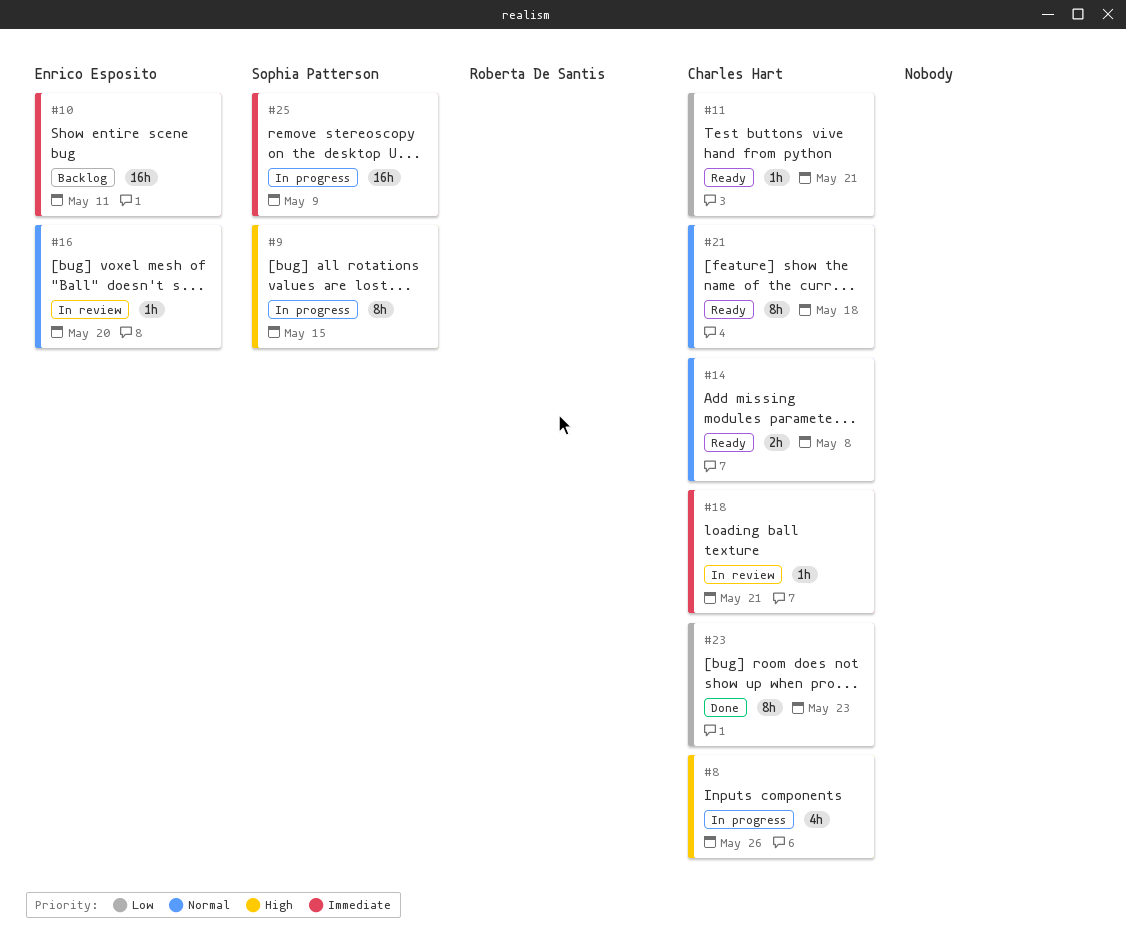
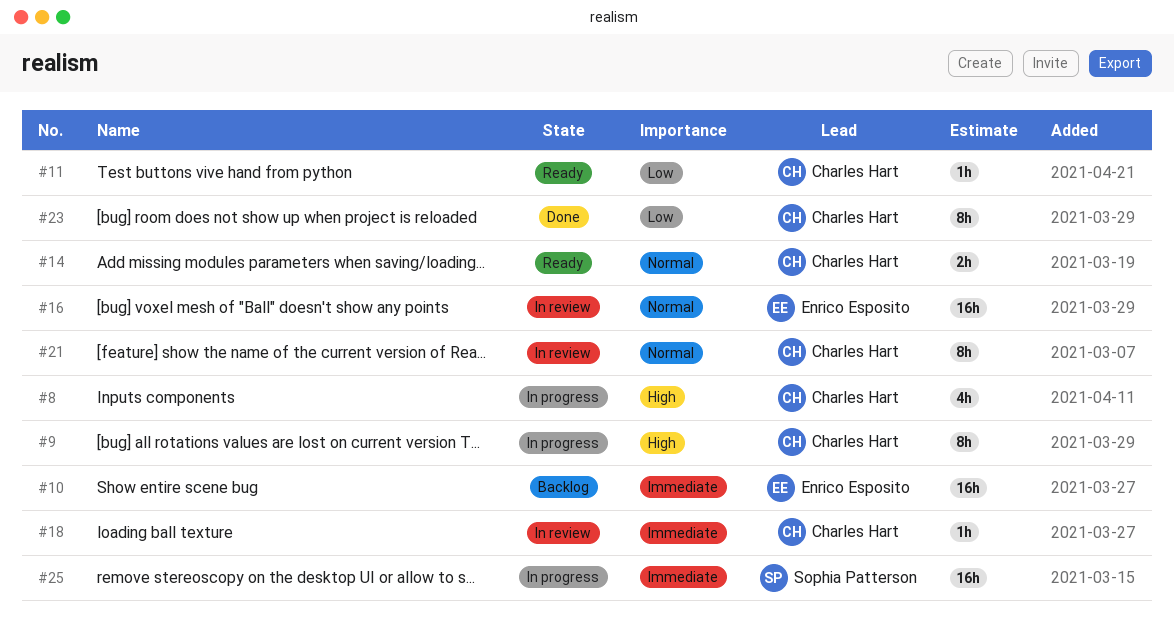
#9, owner: Sophia Patterson -> Charles Hart
#16, estimate: 1h -> 16h
#21, status: Ready -> In review

